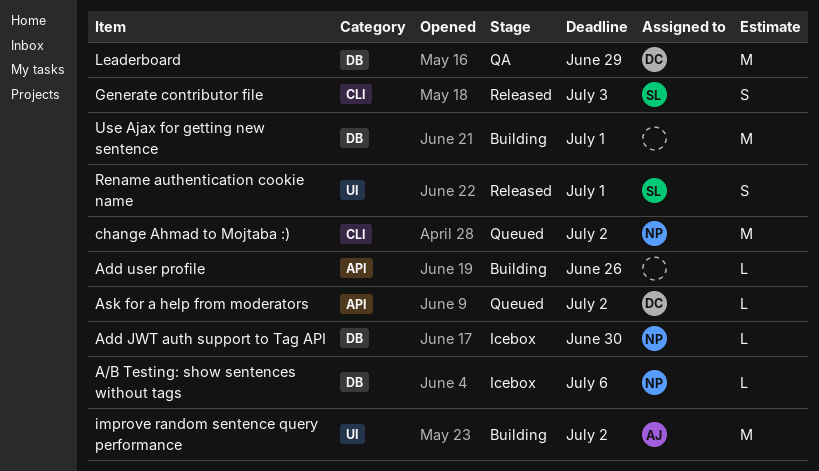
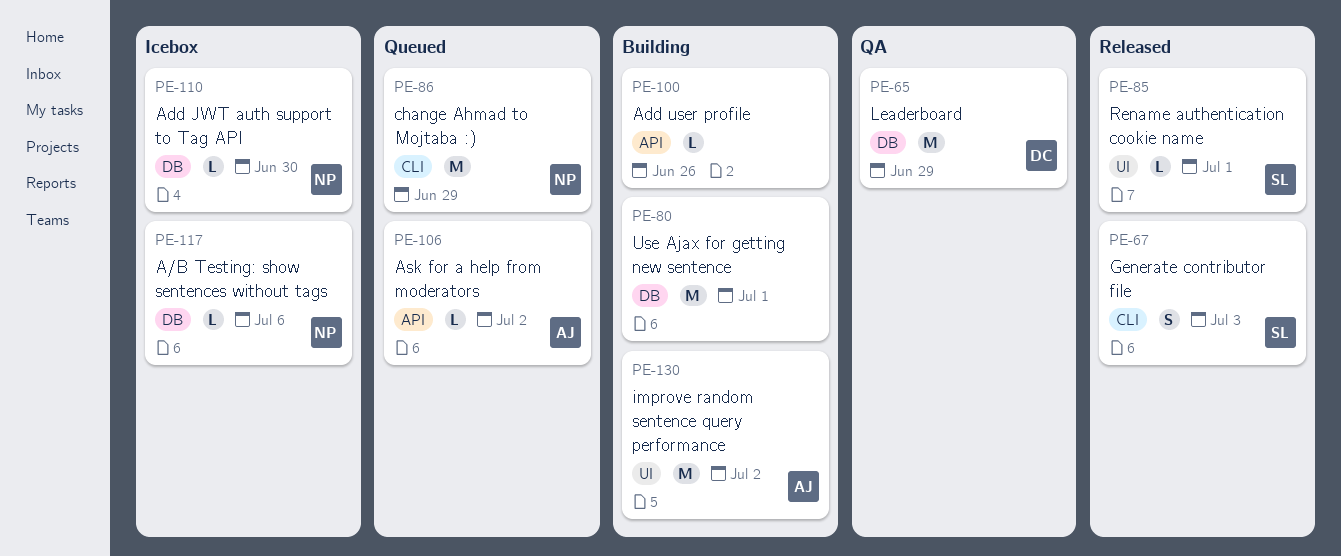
Ask for a help from moderators, owner: DC -> AJ
change Ahmad to Mojtaba :), due: Jul 2 -> Jun 29
Rename authentication cookie name, estimate: S -> L

